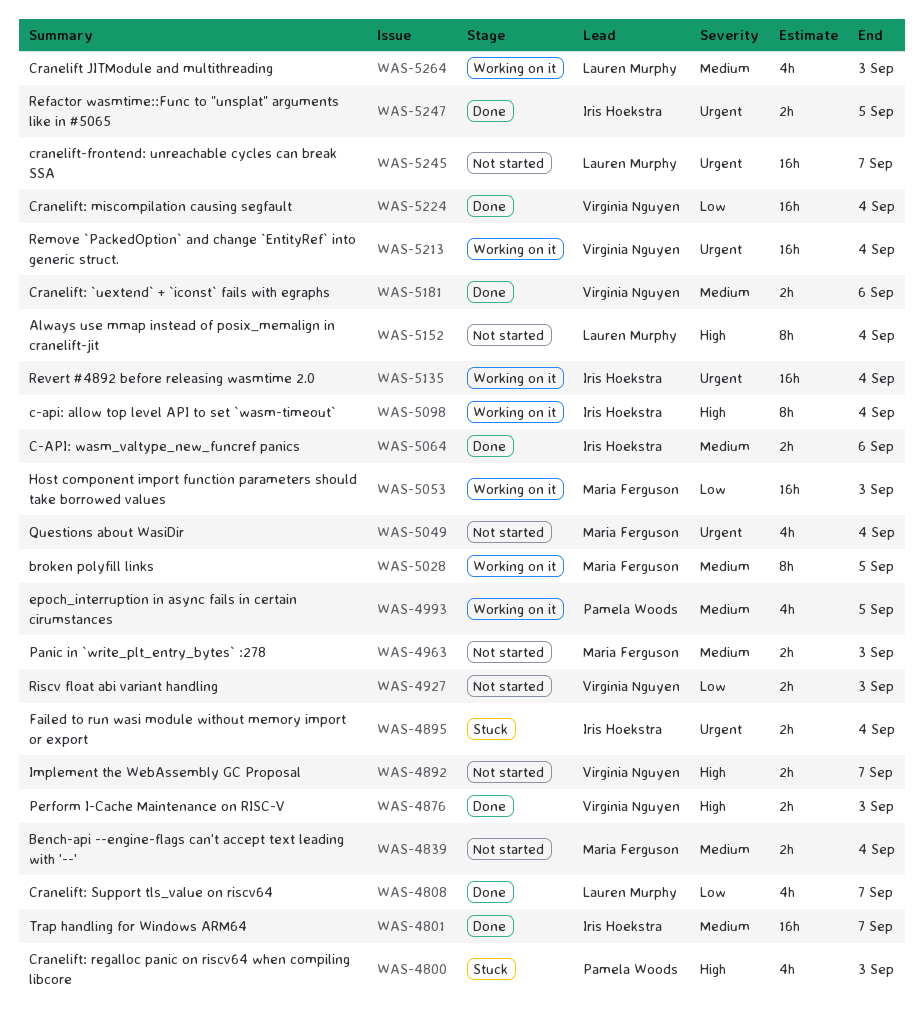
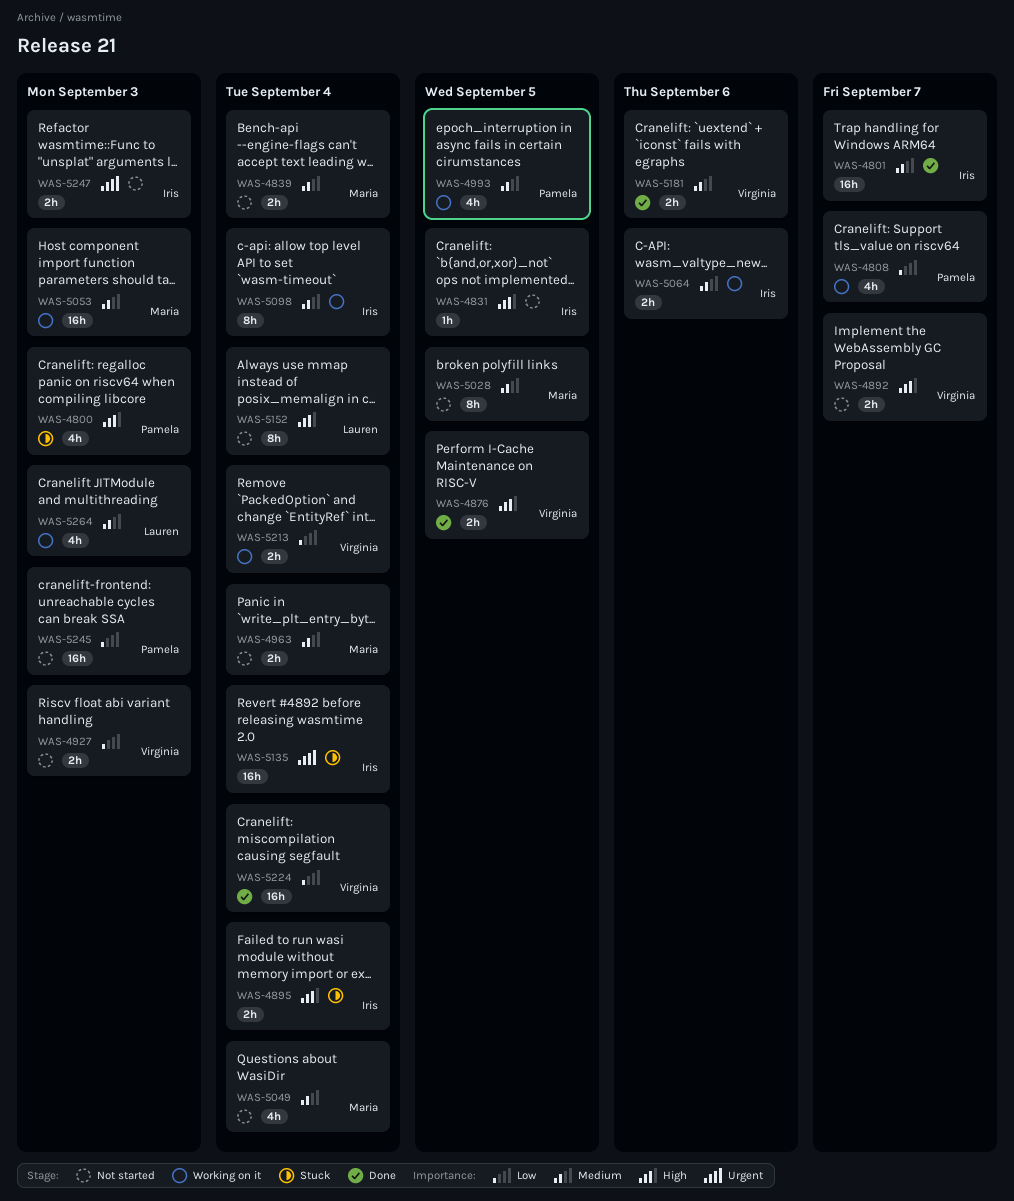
WAS-4808, status: Done -> Working on it
WAS-4808, owner: Lauren Murphy -> Pamela Woods
WAS-4831: none -> present
WAS-4876, due: Sep 3 -> Sep 5
WAS-4895, priority: Urgent -> High
WAS-4963, due: Sep 3 -> Sep 4
WAS-5028, status: Working on it -> Not started
WAS-5049, priority: Urgent -> Medium
WAS-5053, priority: Low -> Medium
WAS-5064, status: Done -> Working on it
WAS-5098, priority: High -> Medium
WAS-5135, status: Working on it -> Stuck
WAS-5213, priority: Urgent -> Low
WAS-5213, estimate: 16h -> 2h
WAS-5245, owner: Lauren Murphy -> Pamela Woods
WAS-5245, priority: Urgent -> Low
WAS-5245, due: Sep 7 -> Sep 3
WAS-5247, status: Done -> Not started
WAS-5247, due: Sep 5 -> Sep 3

